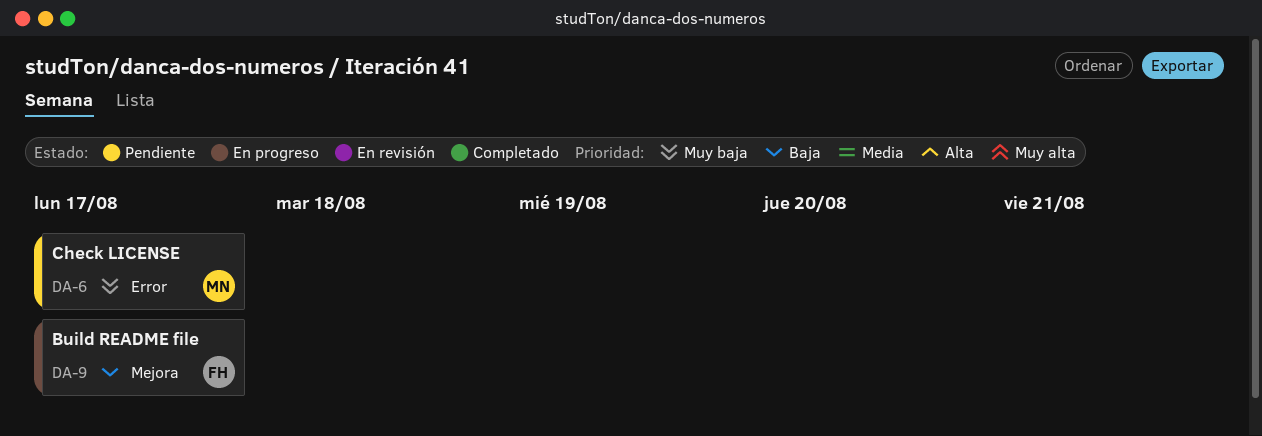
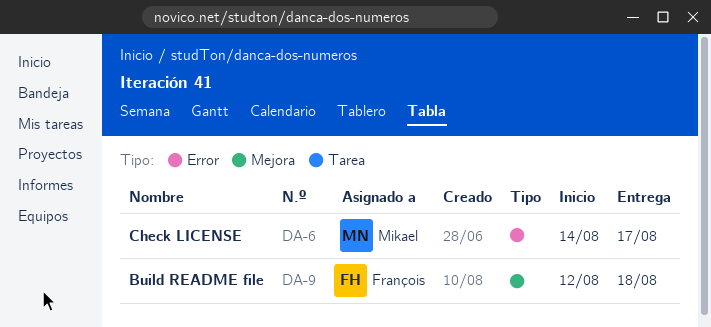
DA-9, due: Aug 17 -> Aug 18

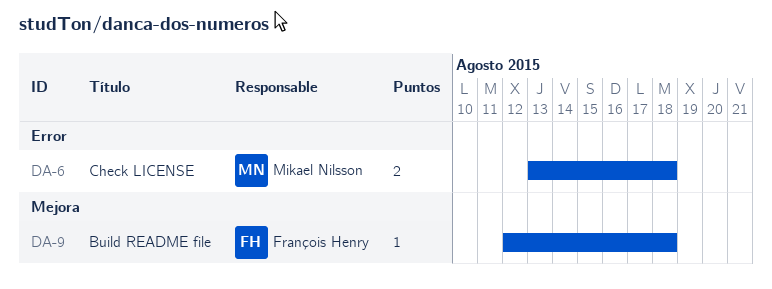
DA-6, start: Aug 14 -> Aug 13
DA-6, due: Aug 17 -> Aug 18

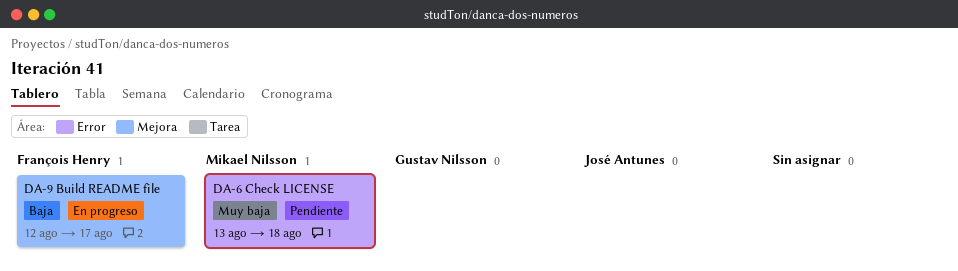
DA-9, due: Aug 18 -> Aug 17

